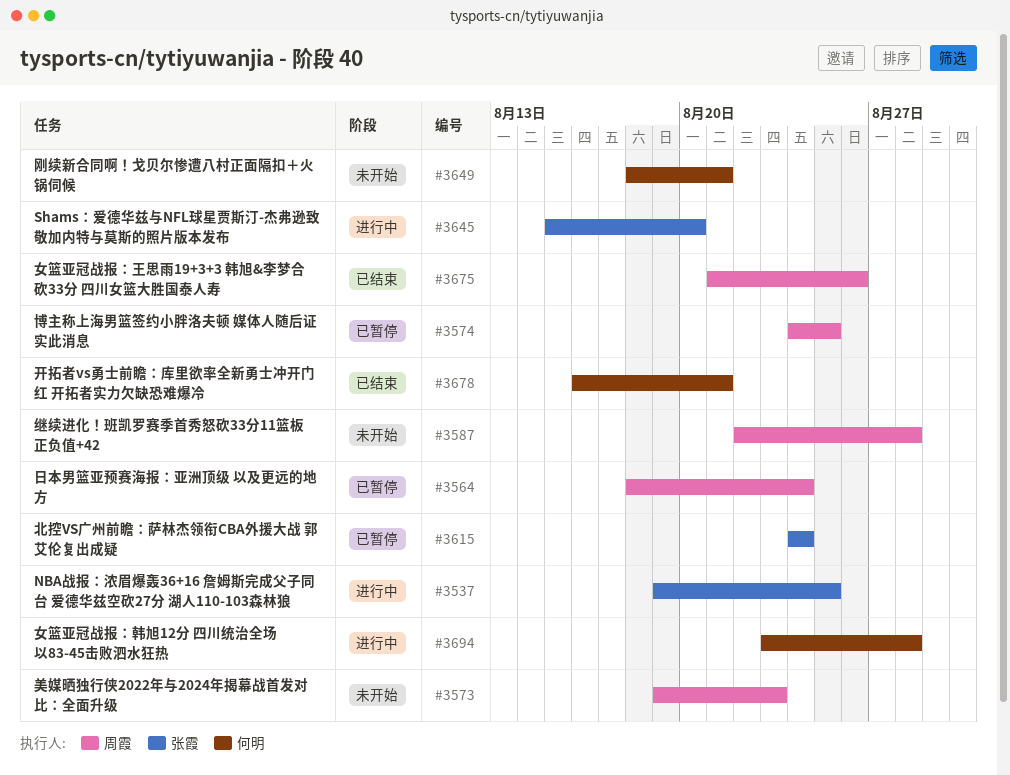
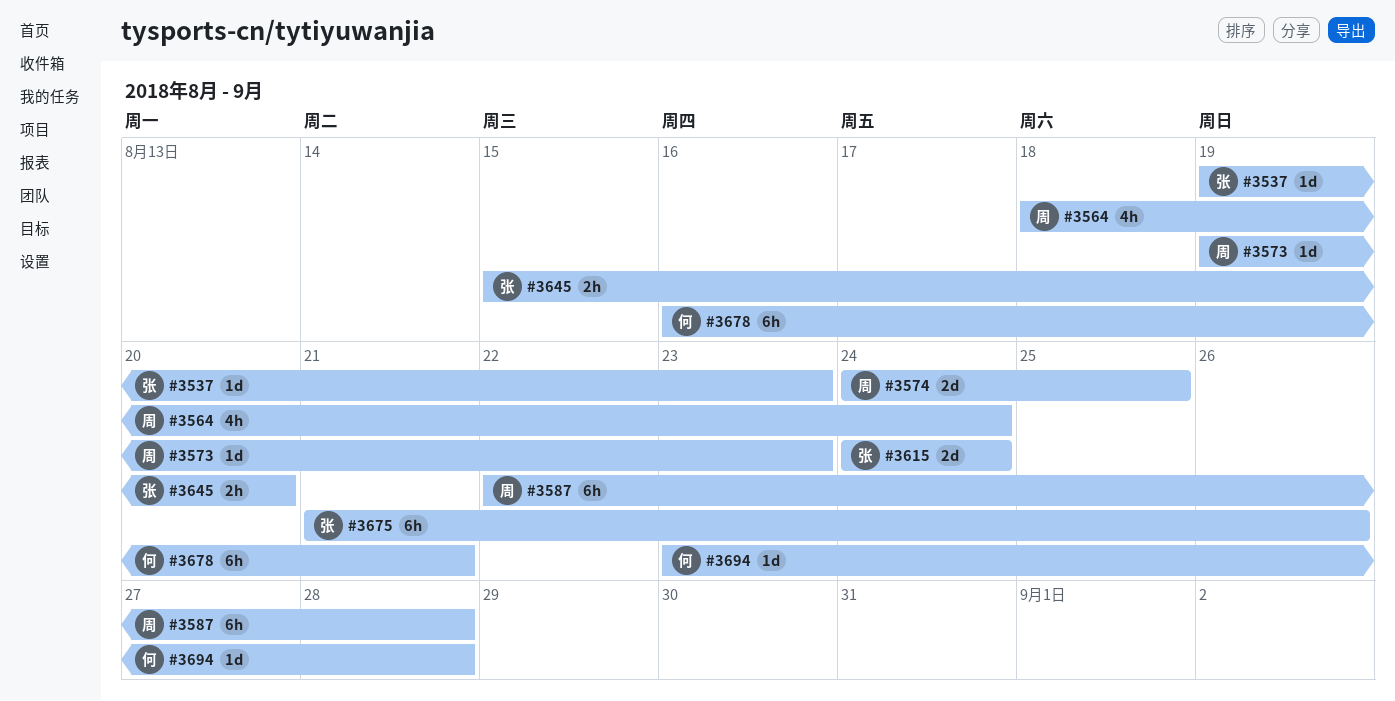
#3537, due: Aug 25 -> Aug 23
#3649: present -> none
#3675, owner: 周霞 -> 张霞

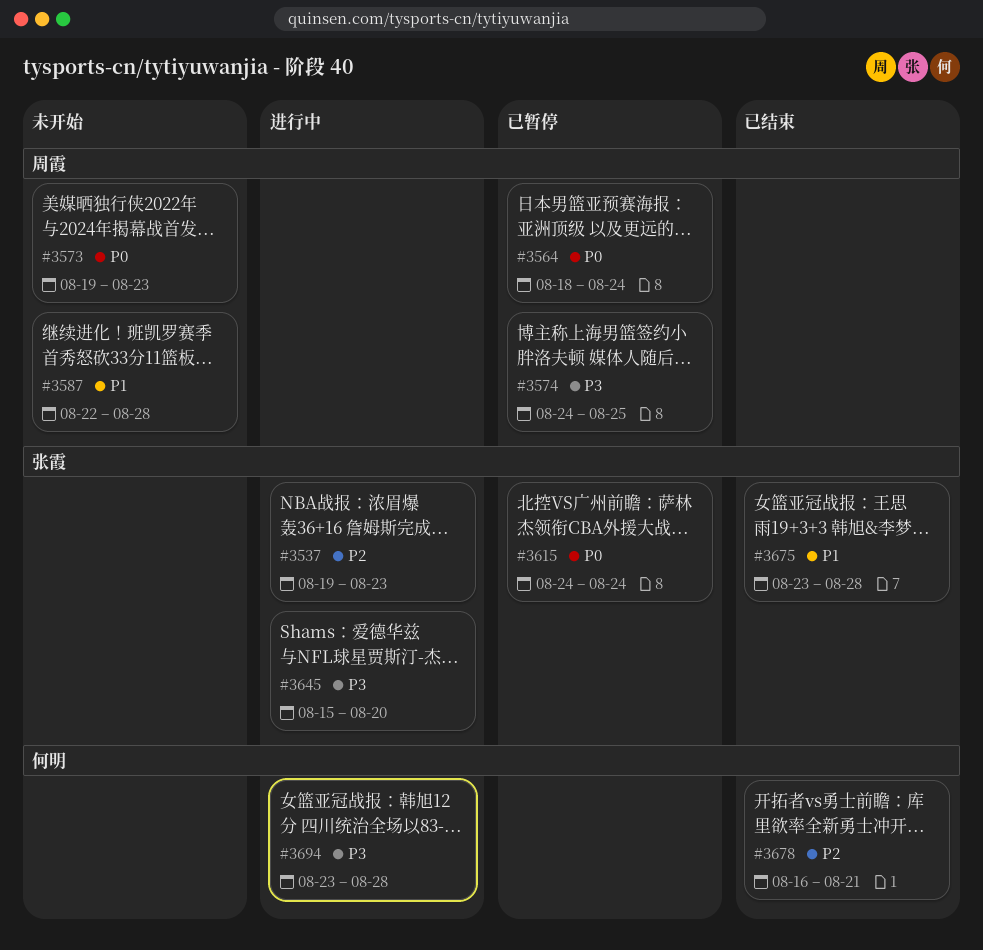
#3675, start: Aug 21 -> Aug 23
#3675, due: Aug 26 -> Aug 28

